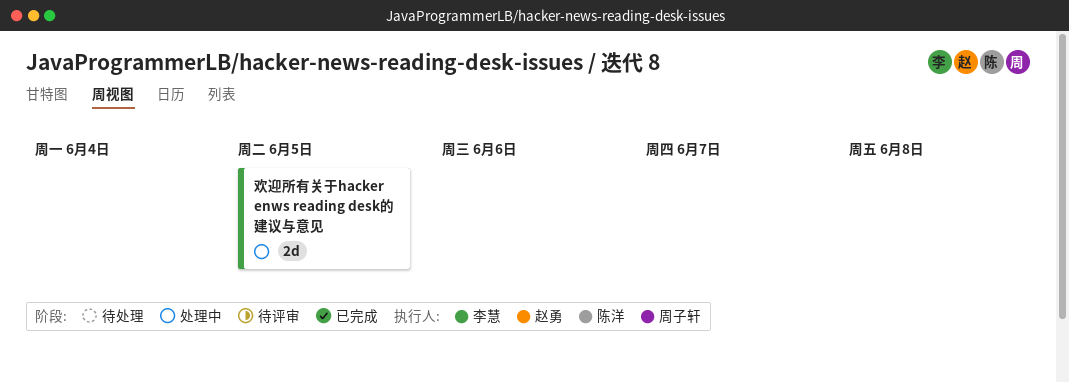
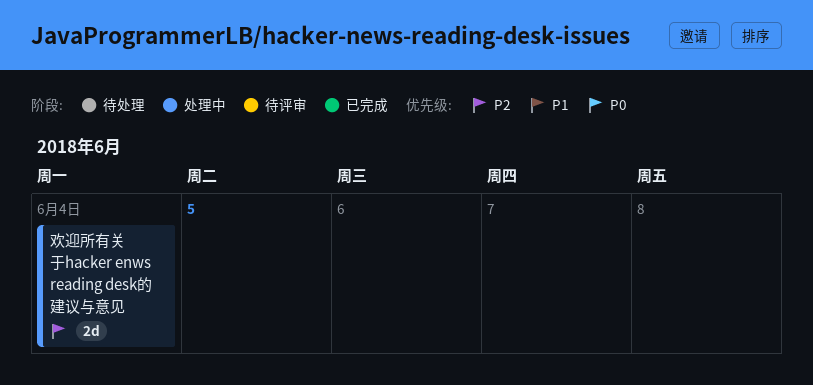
欢迎所有关于hacker enws reading desk的建议与意见, due: Jun 5 -> Jun 4

